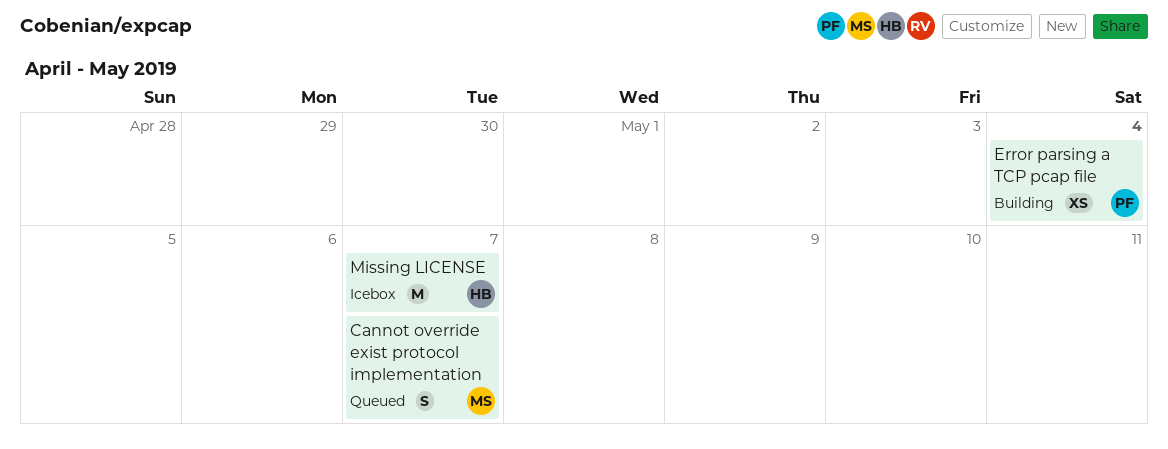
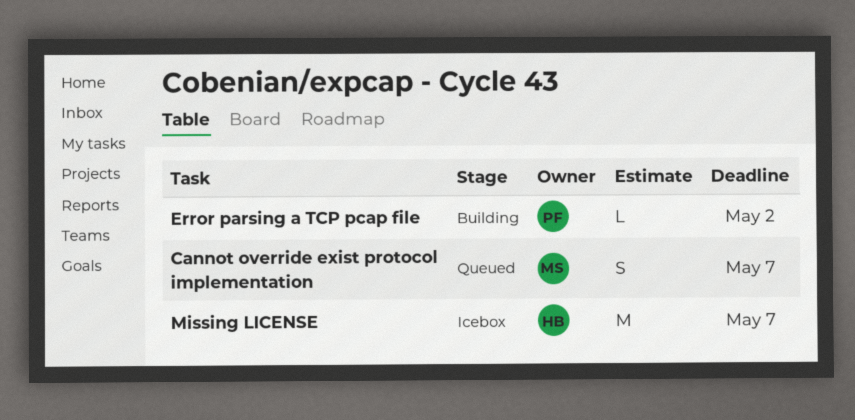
Error parsing a TCP pcap file, estimate: XS -> L
Error parsing a TCP pcap file, due: May 4 -> May 2

